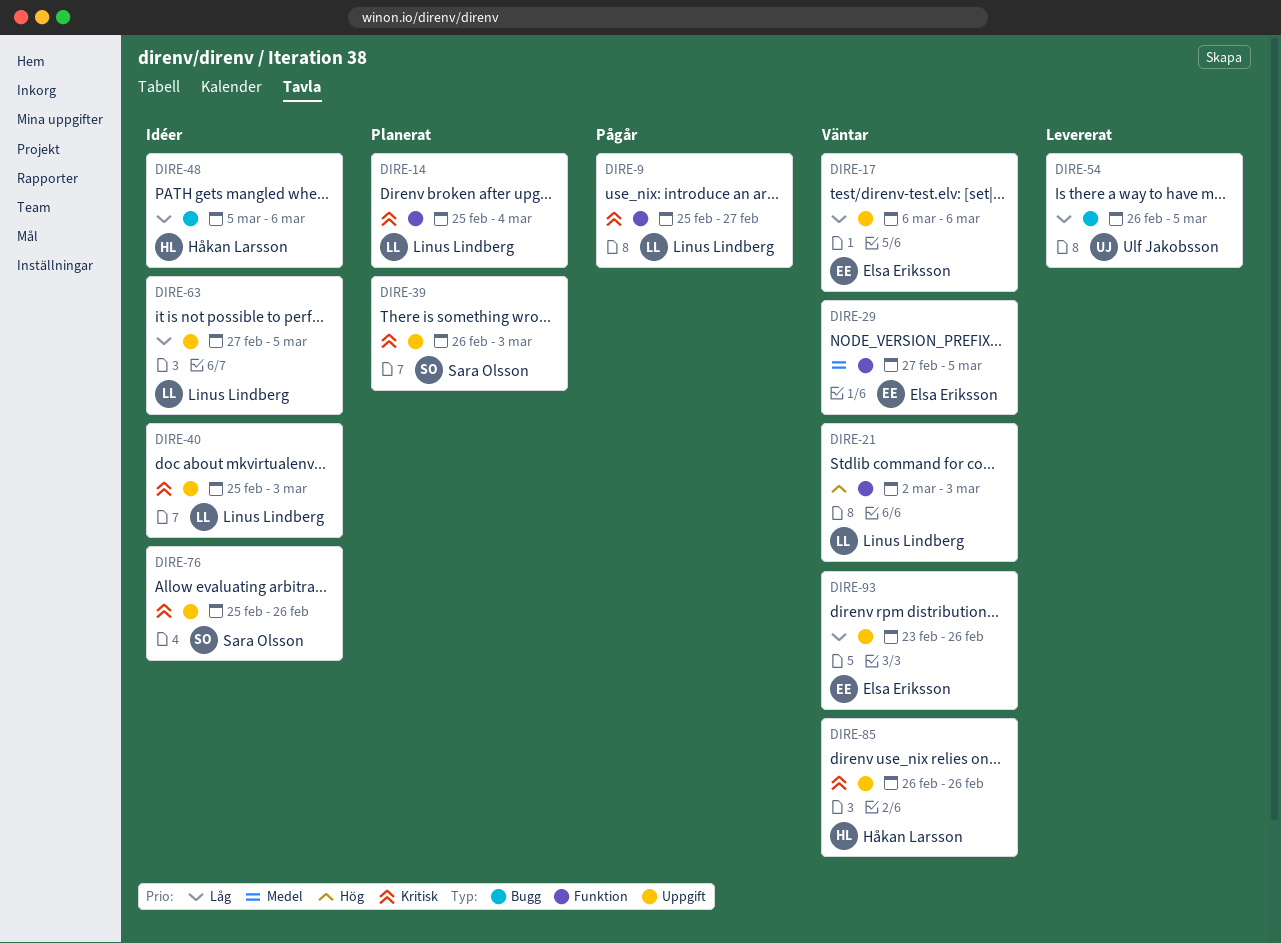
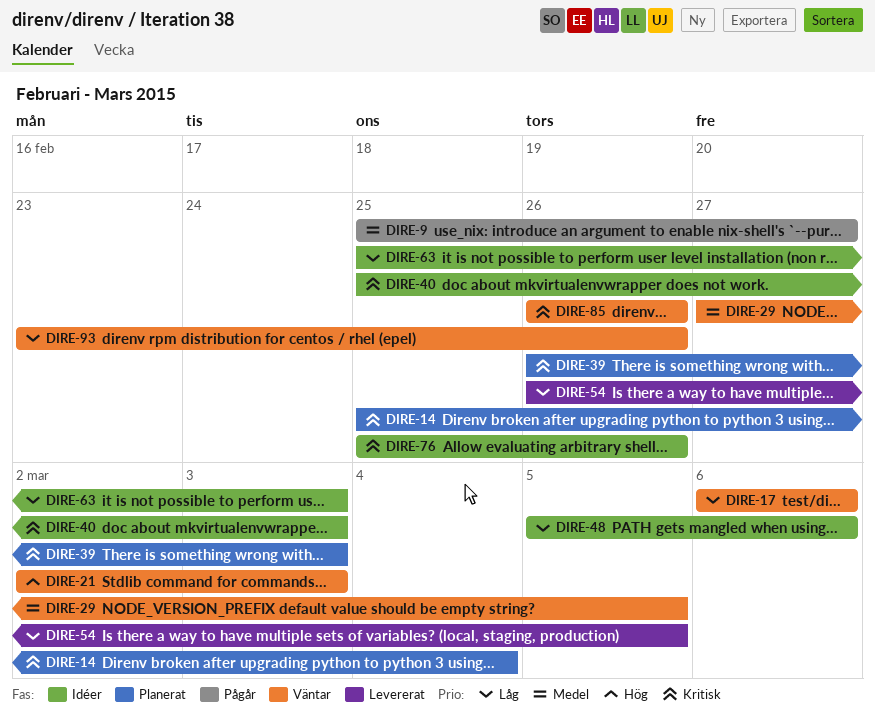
DIRE-9, priority: Kritisk -> Medel
DIRE-63, start: Feb 27 -> Feb 25
DIRE-63, due: Mar 5 -> Mar 3

